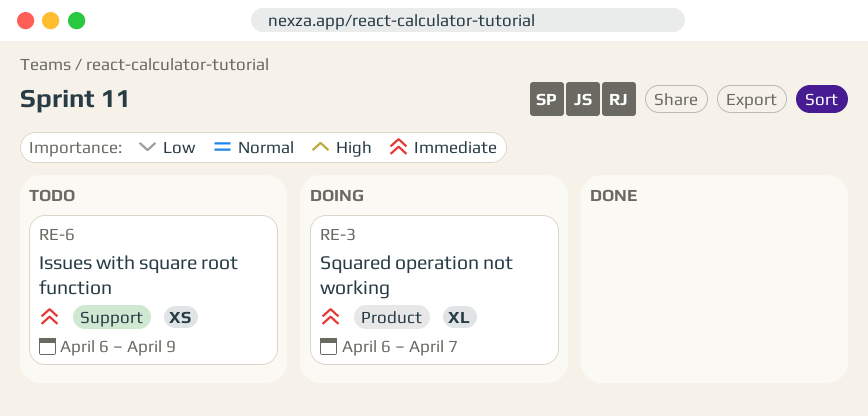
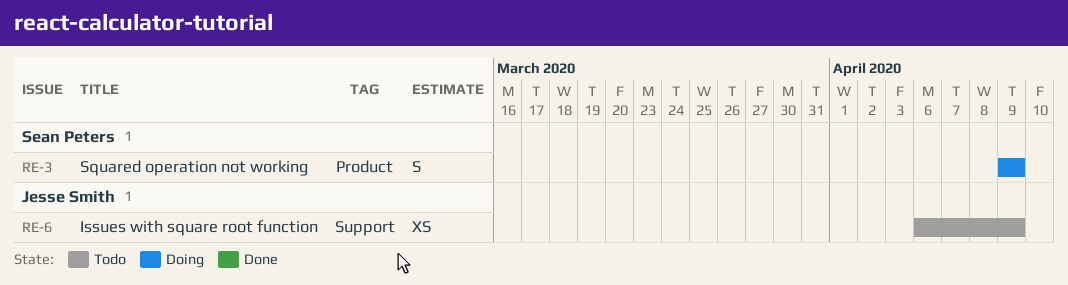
RE-3, estimate: XL -> S
RE-3, start: Apr 6 -> Apr 9
RE-3, due: Apr 7 -> Apr 9

